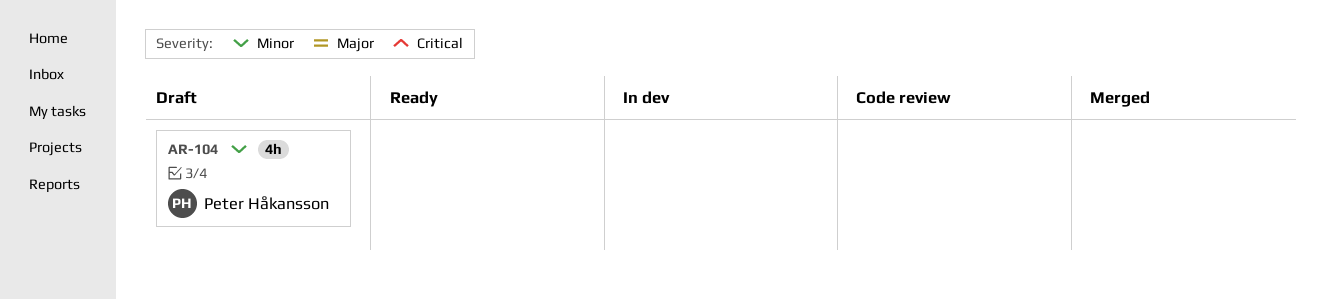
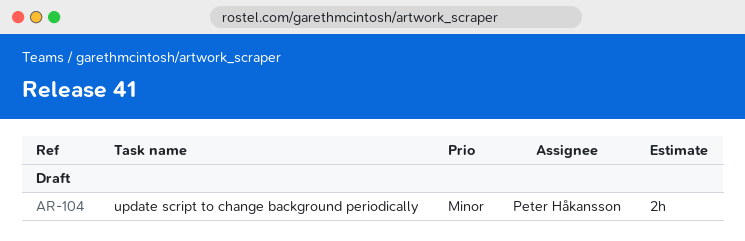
AR-104, estimate: 4h -> 2h

